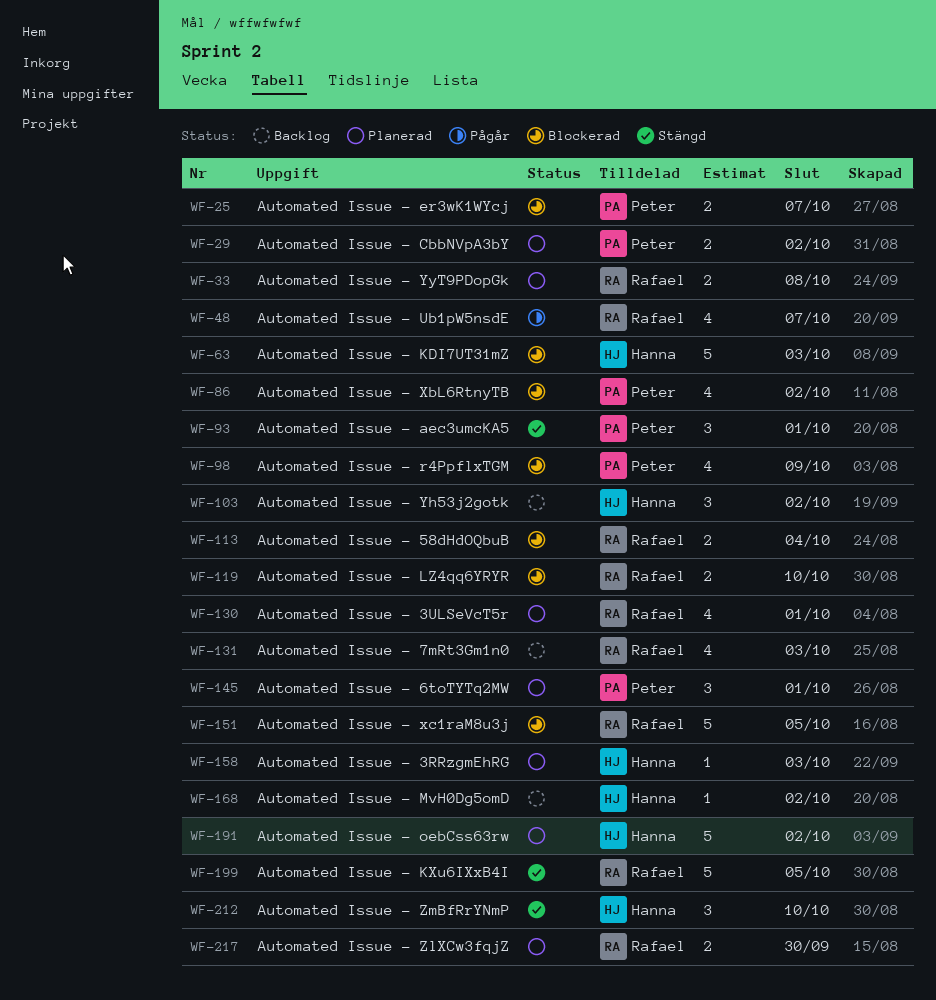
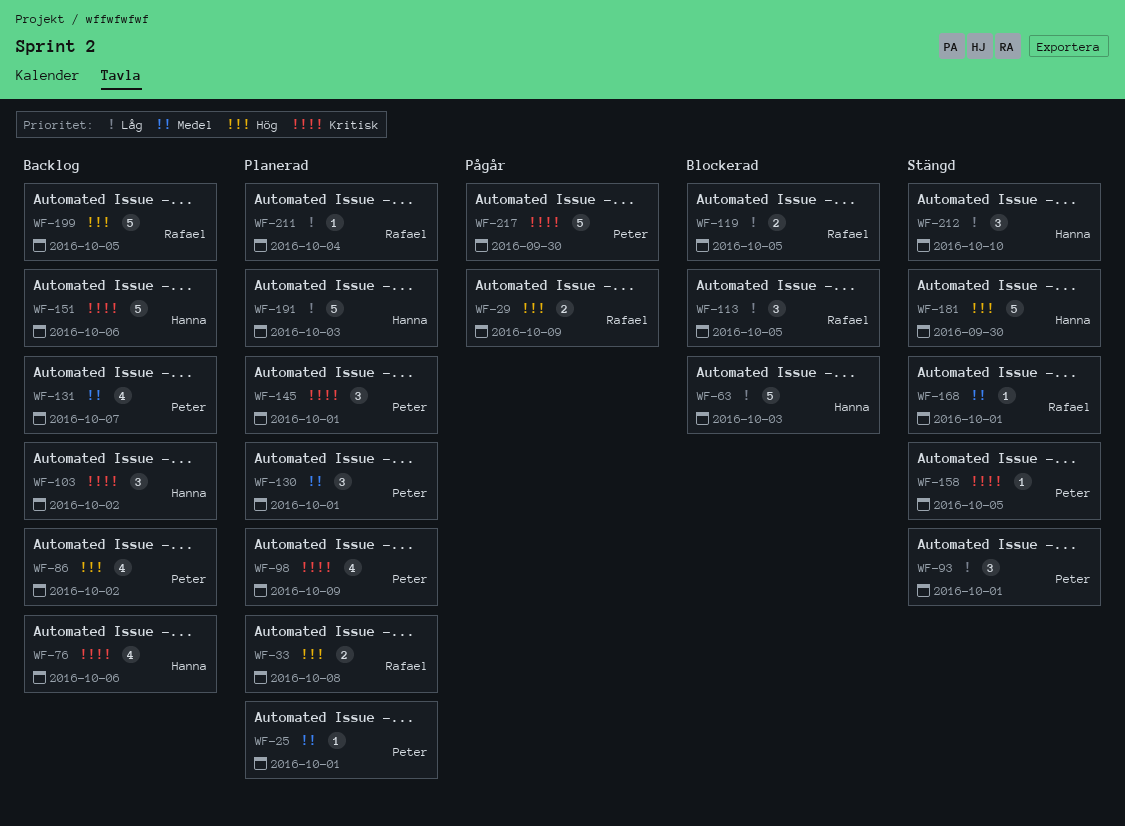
WF-25, status: Blockerad -> Planerad
WF-25, estimate: 2 -> 1
WF-25, due: Oct 7 -> Oct 1
WF-29, status: Planerad -> Pågår
WF-29, owner: Peter -> Rafael
WF-29, due: Oct 2 -> Oct 9
WF-48: present -> none
WF-76: none -> present
WF-86, status: Blockerad -> Backlog
WF-98, status: Blockerad -> Planerad
WF-113, estimate: 2 -> 3
WF-113, due: Oct 4 -> Oct 5
WF-119, due: Oct 10 -> Oct 5
WF-130, owner: Rafael -> Peter
WF-130, estimate: 4 -> 3
WF-131, owner: Rafael -> Peter
WF-131, due: Oct 3 -> Oct 7
WF-151, status: Blockerad -> Backlog
WF-151, owner: Rafael -> Hanna
WF-151, due: Oct 5 -> Oct 6
WF-158, status: Planerad -> Stängd
WF-158, owner: Hanna -> Peter
WF-158, due: Oct 3 -> Oct 5
WF-168, status: Backlog -> Stängd
WF-168, owner: Hanna -> Rafael
WF-168, due: Oct 2 -> Oct 1
WF-181: none -> present
WF-191, due: Oct 2 -> Oct 3
WF-199, status: Stängd -> Backlog
WF-211: none -> present
WF-217, status: Planerad -> Pågår
WF-217, owner: Rafael -> Peter
WF-217, estimate: 2 -> 5

